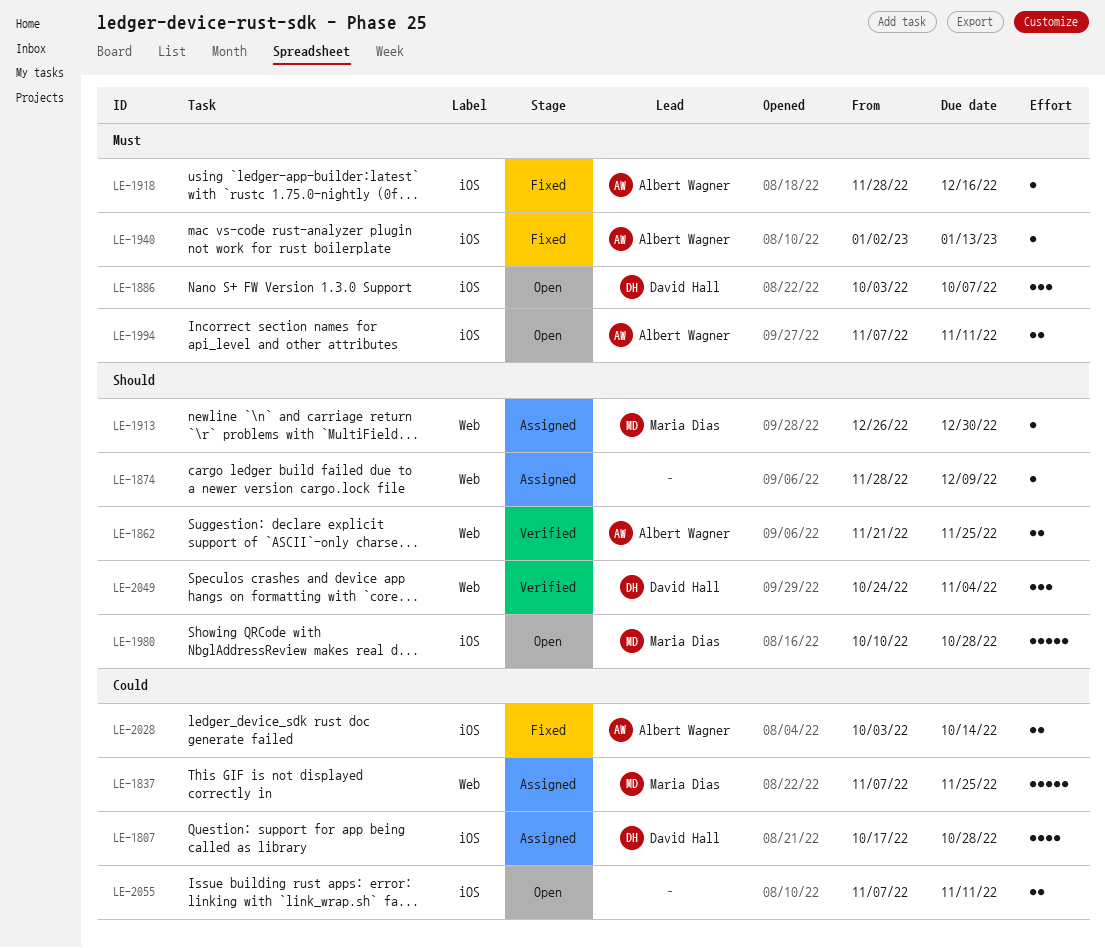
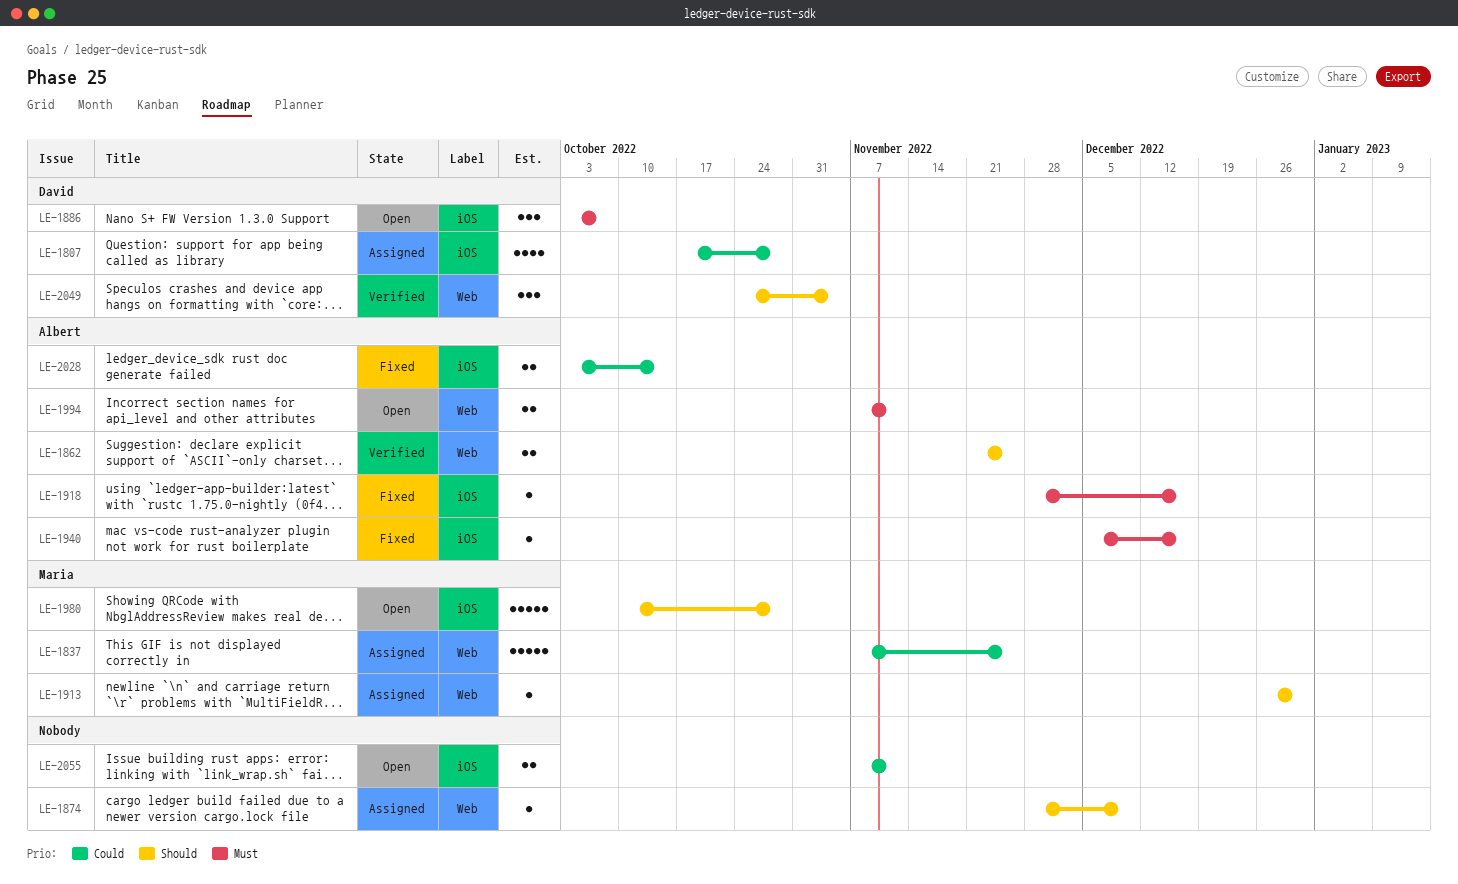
LE-1940, start: Jan 2 -> Dec 5
LE-1940, due: Jan 13 -> Dec 16
LE-1994, label: iOS -> Web

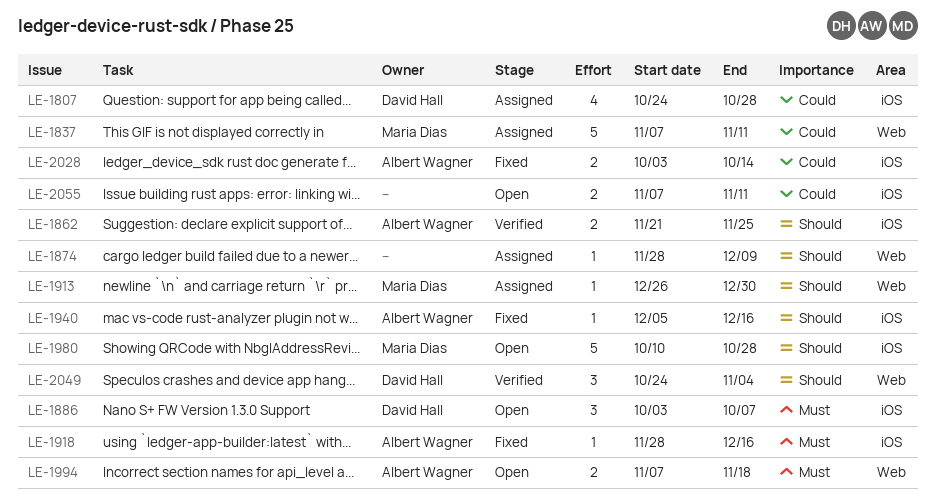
LE-1807, start: Oct 17 -> Oct 24
LE-1837, due: Nov 25 -> Nov 11
LE-1862, label: Web -> iOS
LE-1940, priority: Must -> Should
LE-1994, due: Nov 11 -> Nov 18

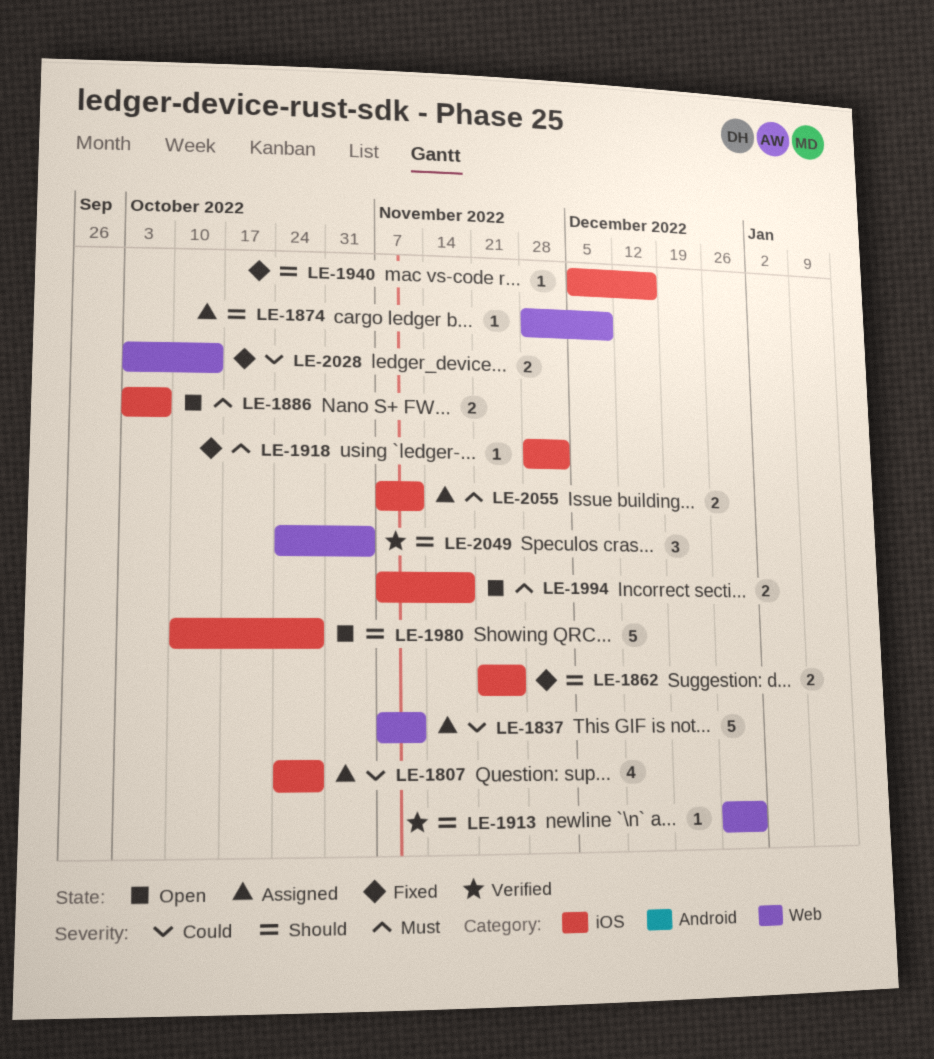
LE-1862, status: Verified -> Fixed
LE-1886, estimate: 3 -> 2
LE-1913, status: Assigned -> Verified
LE-1918, due: Dec 16 -> Dec 2
LE-1994, label: Web -> iOS
LE-2028, label: iOS -> Web
LE-2055, status: Open -> Assigned
LE-2055, priority: Could -> Must

